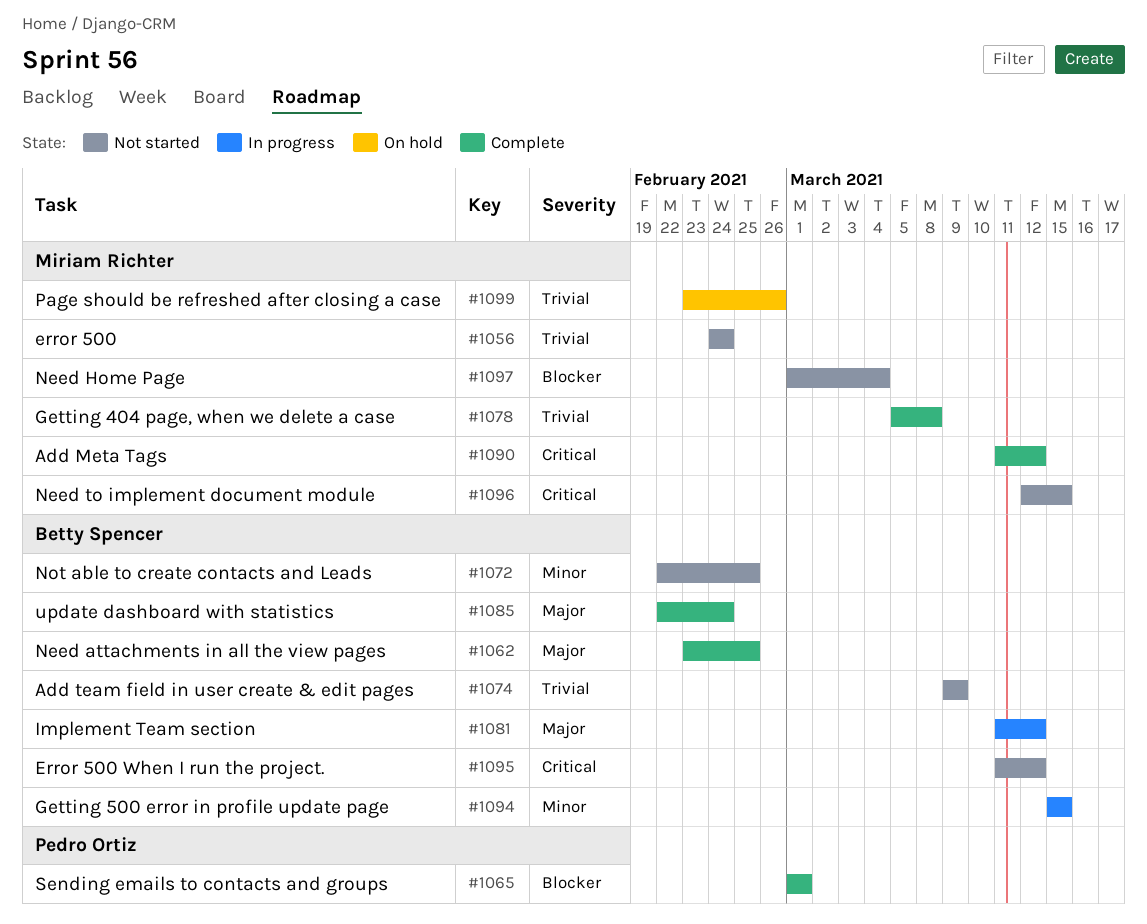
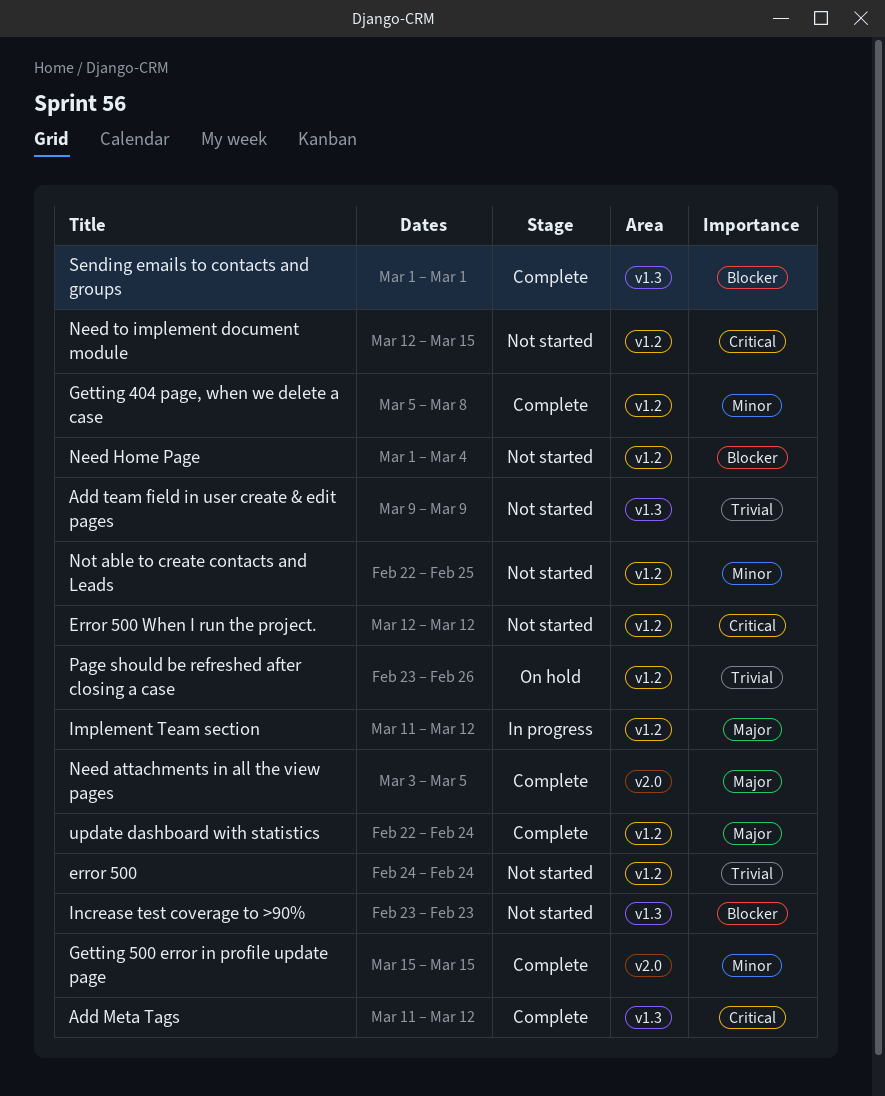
Error 500 When I run the project., start: Mar 11 -> Mar 12
Getting 404 page, when we delete a case, priority: Trivial -> Minor
Getting 500 error in profile update page, status: In progress -> Complete
Increase test coverage to >90%: none -> present
Need attachments in all the view pages, start: Feb 23 -> Mar 3
Need attachments in all the view pages, due: Feb 25 -> Mar 5

